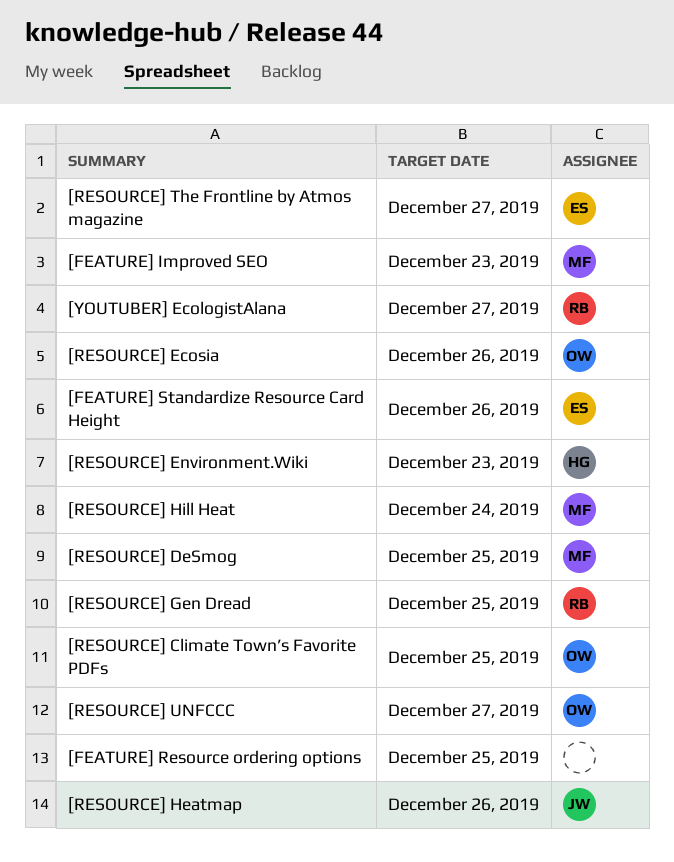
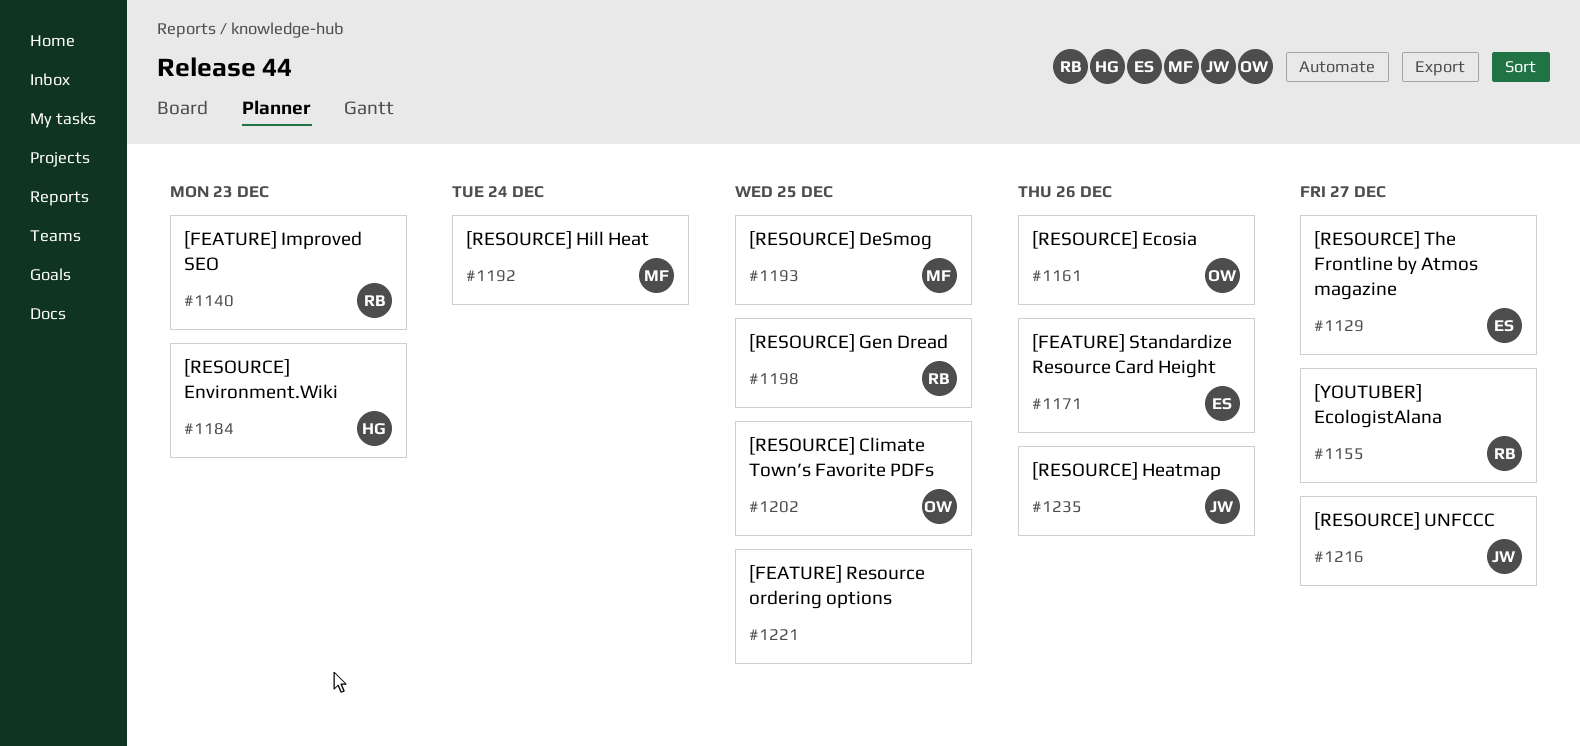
[FEATURE] Improved SEO, owner: MF -> RB
[RESOURCE] UNFCCC, owner: OW -> JW

